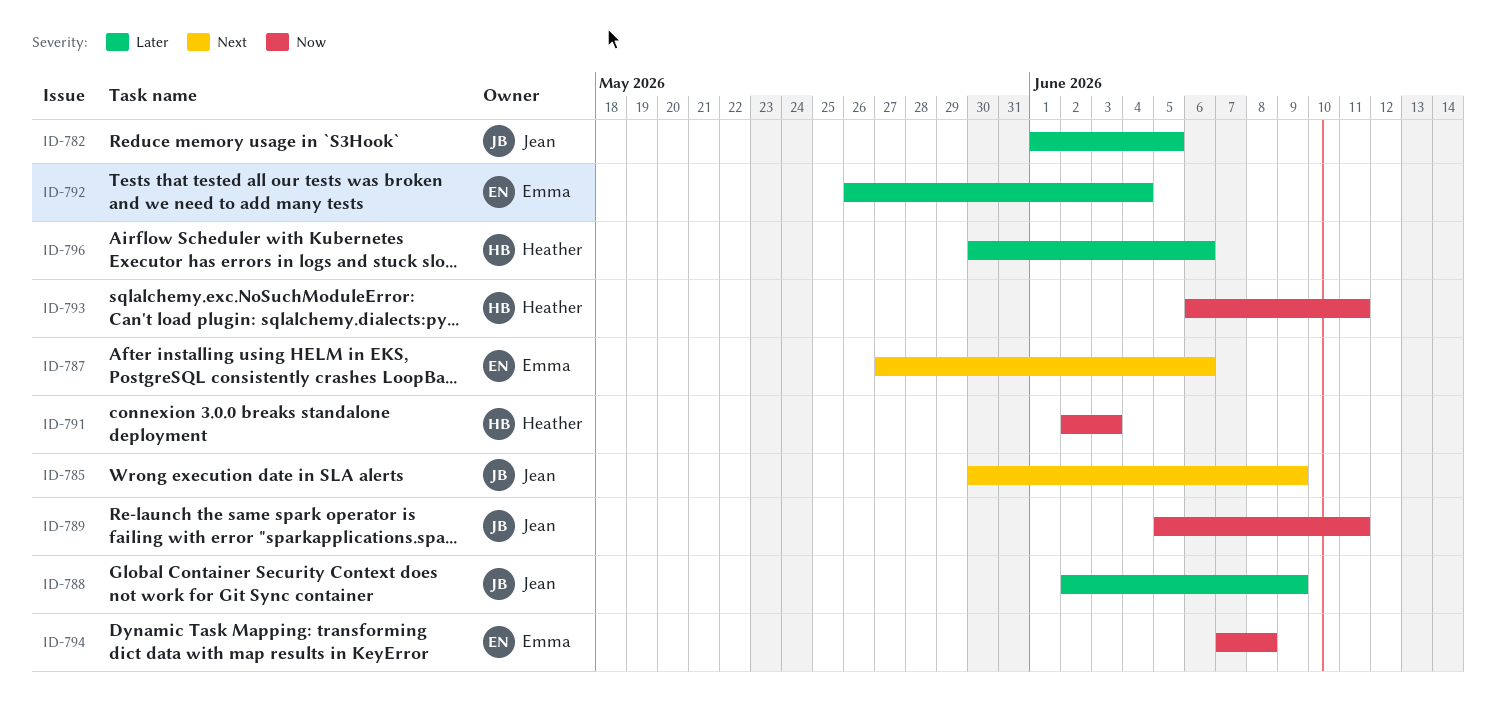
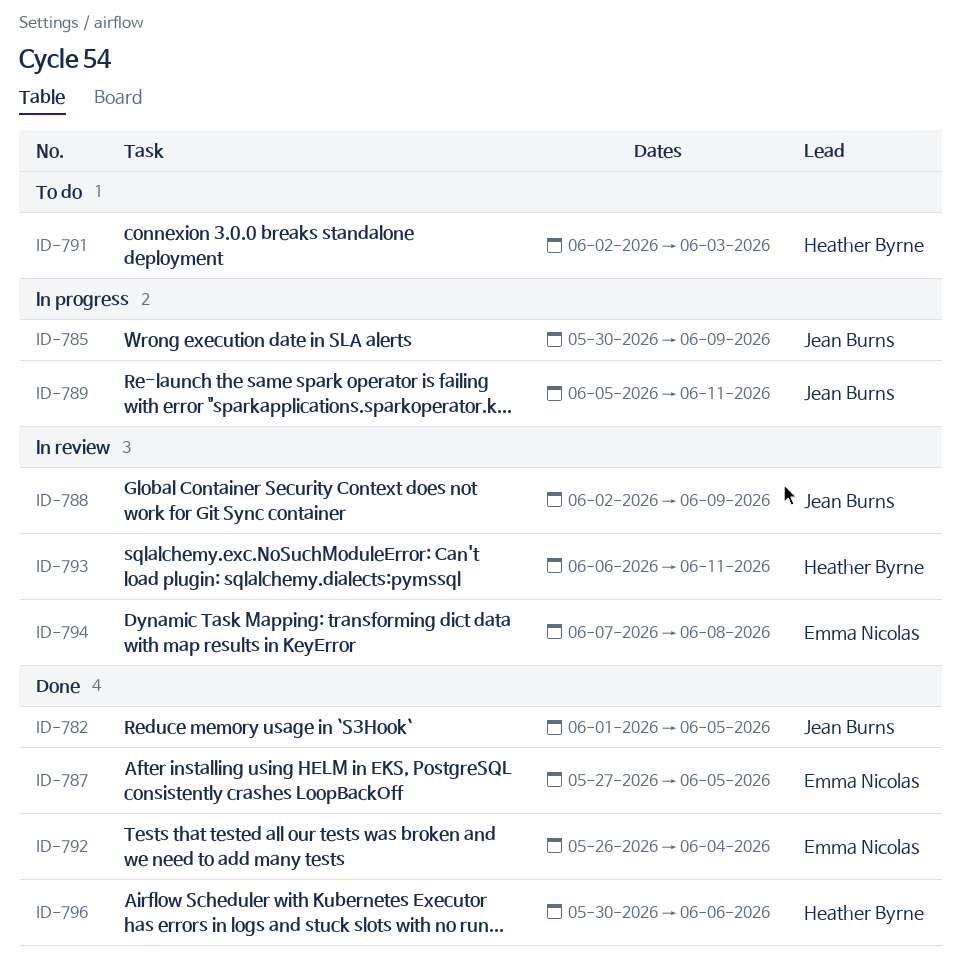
ID-787, due: Jun 6 -> Jun 5

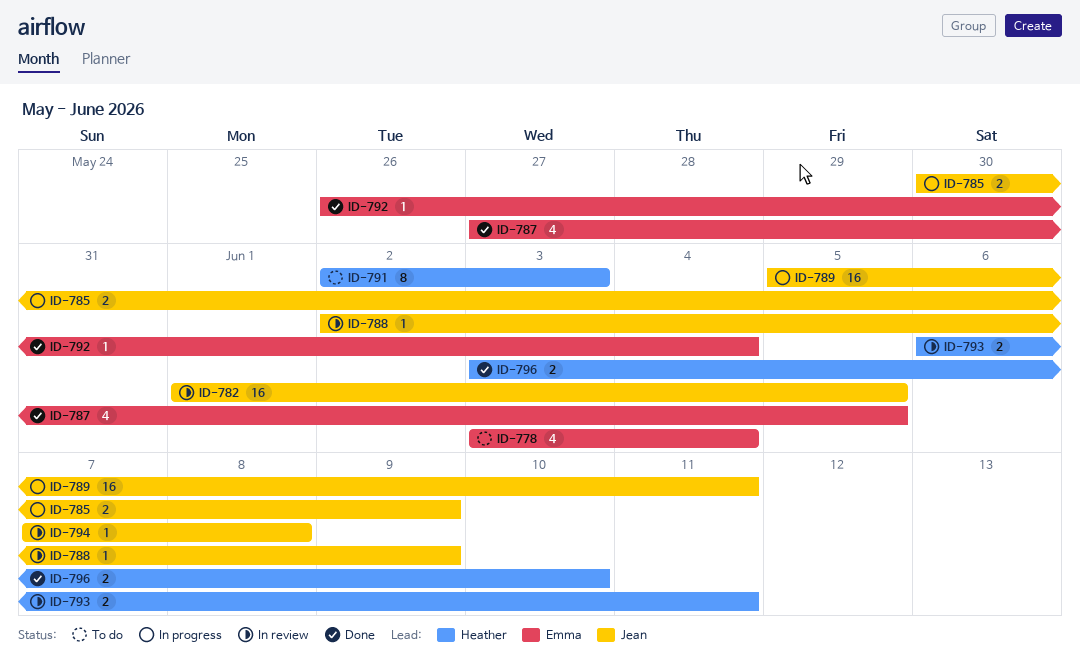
ID-778: none -> present
ID-782, status: Done -> In review
ID-794, owner: Emma Nicolas -> Jean Burns
ID-796, start: May 30 -> Jun 3
ID-796, due: Jun 6 -> Jun 10

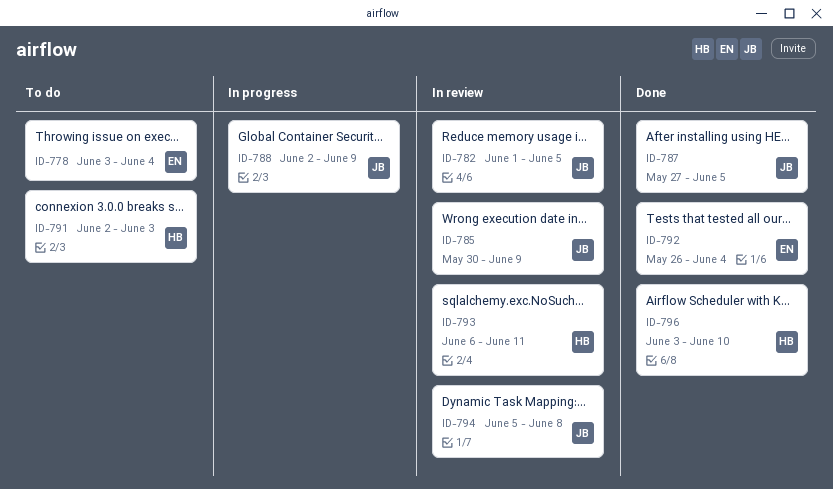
ID-785, status: In progress -> In review
ID-787, owner: Emma -> Jean
ID-788, status: In review -> In progress
ID-789: present -> none
ID-794, start: Jun 7 -> Jun 5

